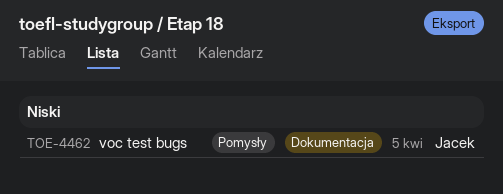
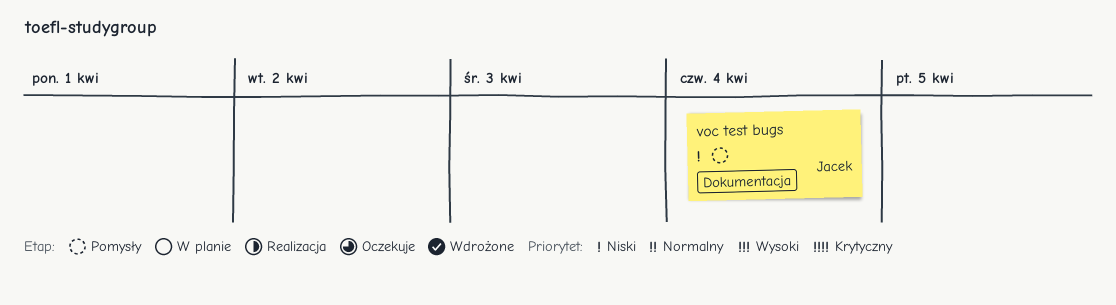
voc test bugs, due: Apr 5 -> Apr 4

